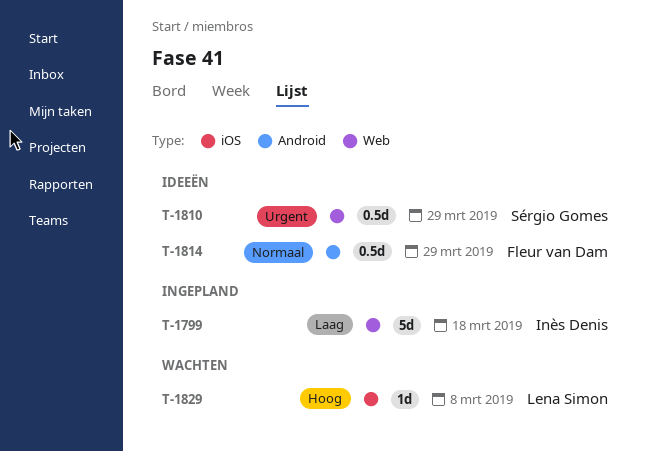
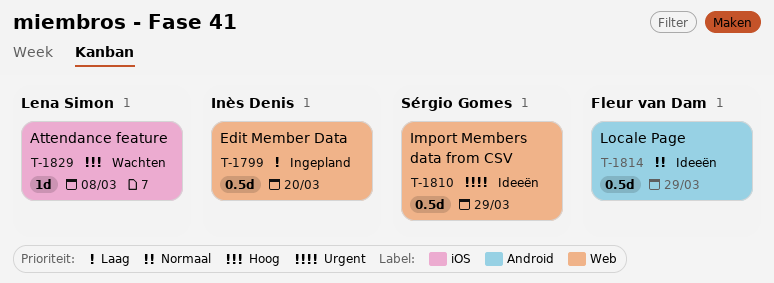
T-1799, estimate: 5d -> 0.5d
T-1799, due: Mar 18 -> Mar 20

